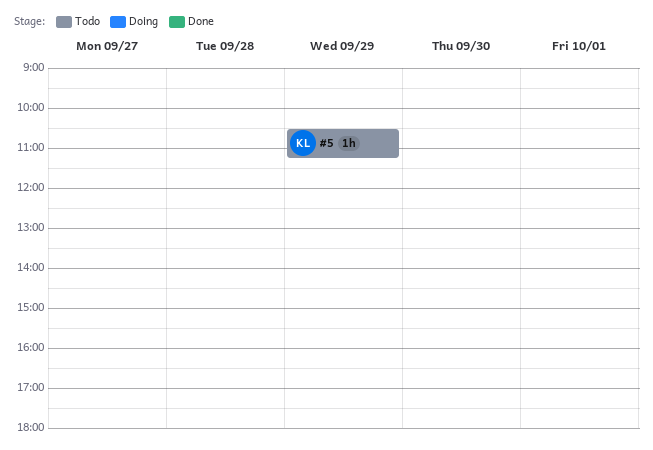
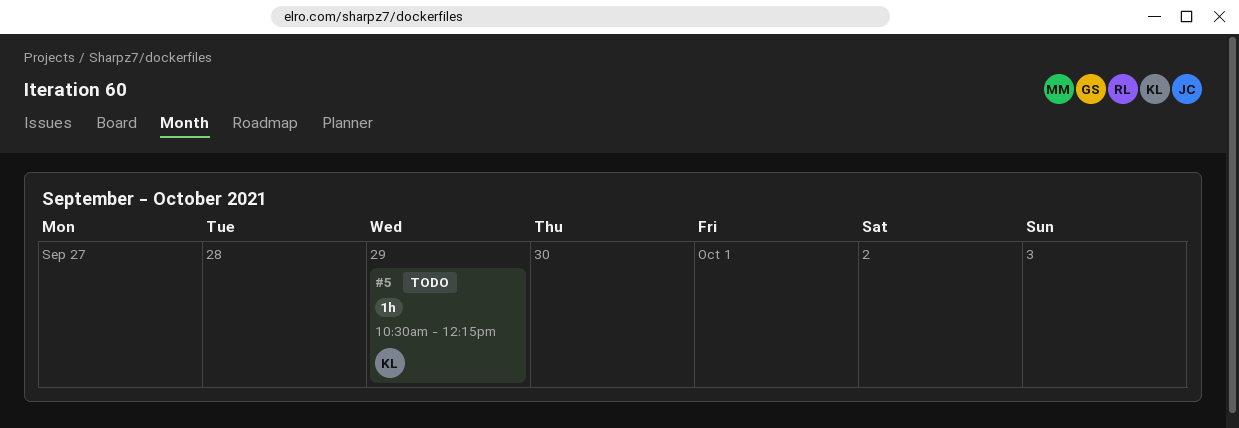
#5, ends: 11:15 -> 12:15

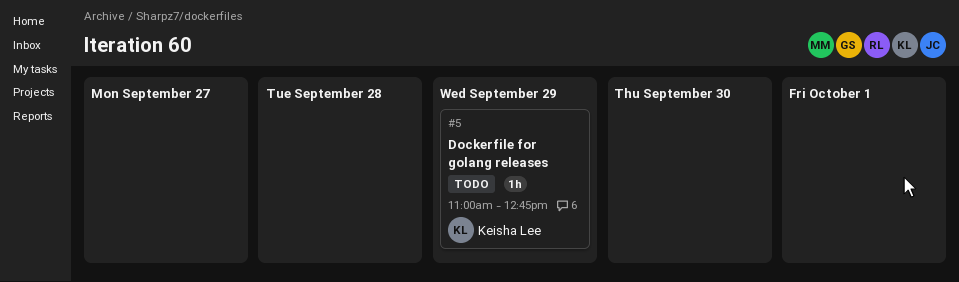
#5, begins: 10:30 -> 11:00
#5, ends: 12:15 -> 12:45

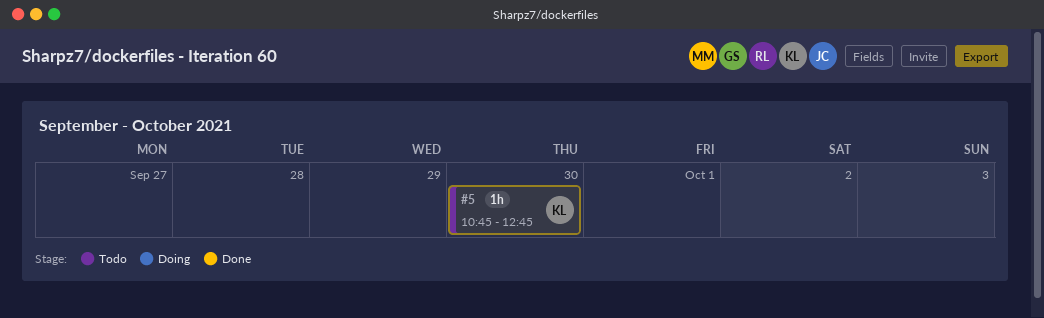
#5, day: Sep 29 -> Sep 30
#5, begins: 11:00 -> 10:45

